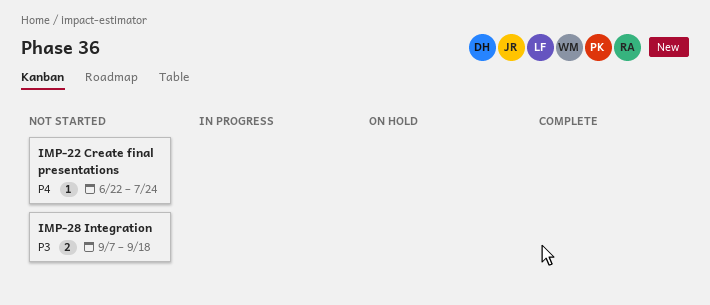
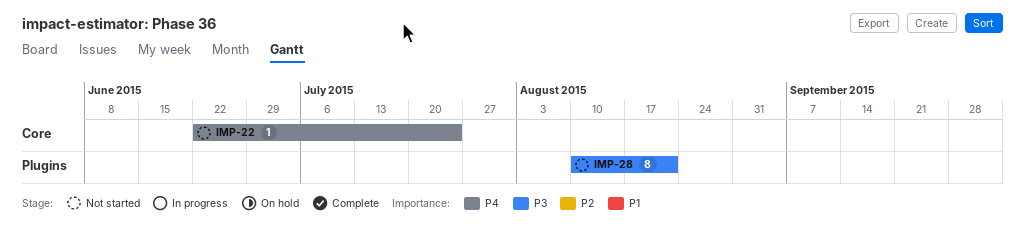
IMP-28, estimate: 2 -> 8
IMP-28, start: Sep 7 -> Aug 10
IMP-28, due: Sep 18 -> Aug 21

